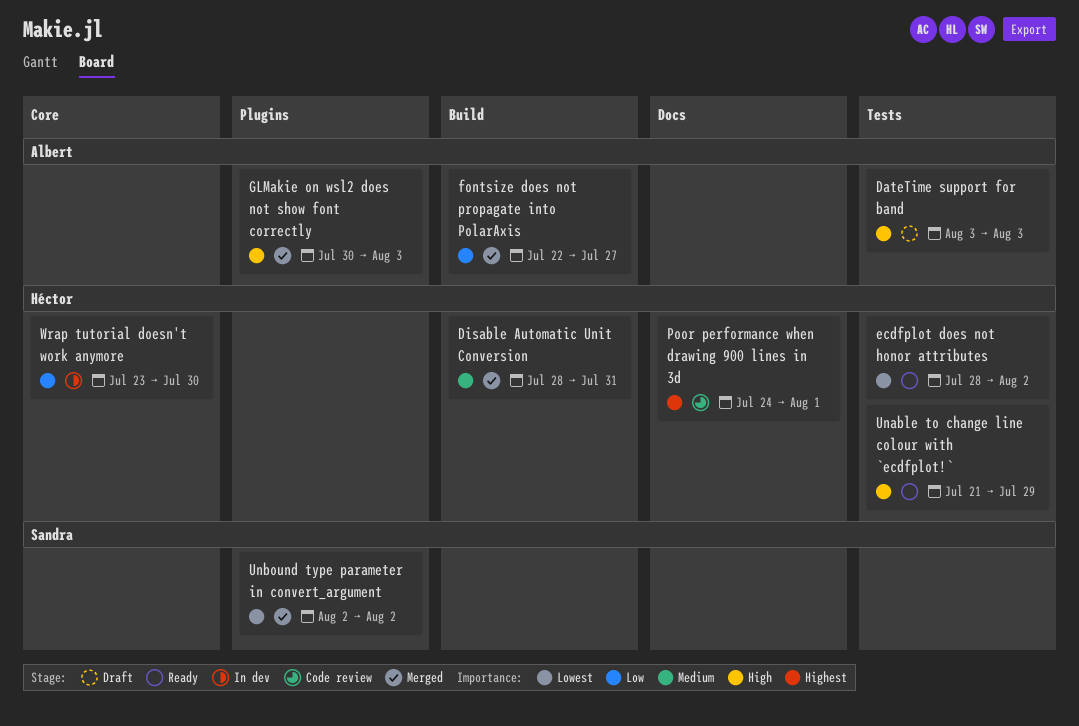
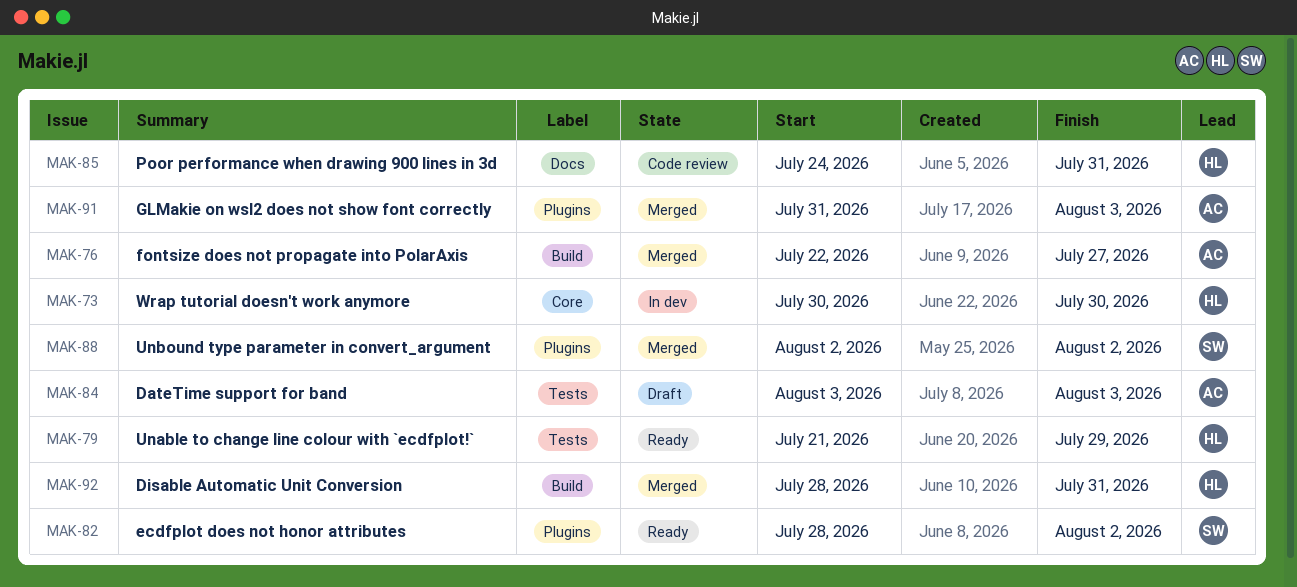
ecdfplot does not honor attributes, owner: Héctor -> Sandra
ecdfplot does not honor attributes, label: Tests -> Plugins
GLMakie on wsl2 does not show font correctly, start: Jul 30 -> Jul 31
Poor performance when drawing 900 lines in 3d, due: Aug 1 -> Jul 31
Wrap tutorial doesn't work anymore, start: Jul 23 -> Jul 30

